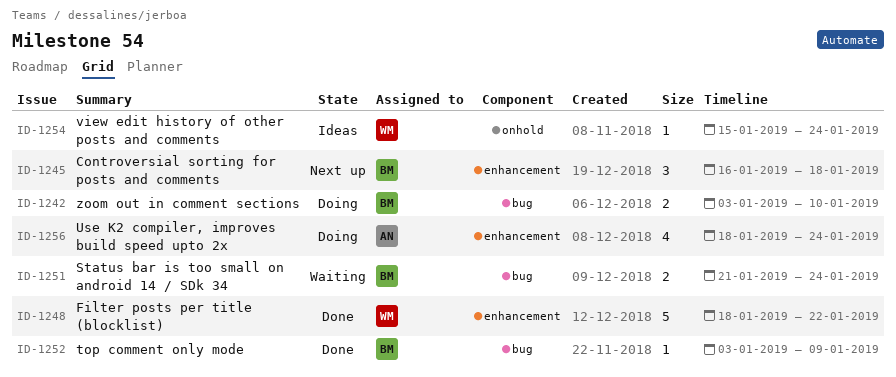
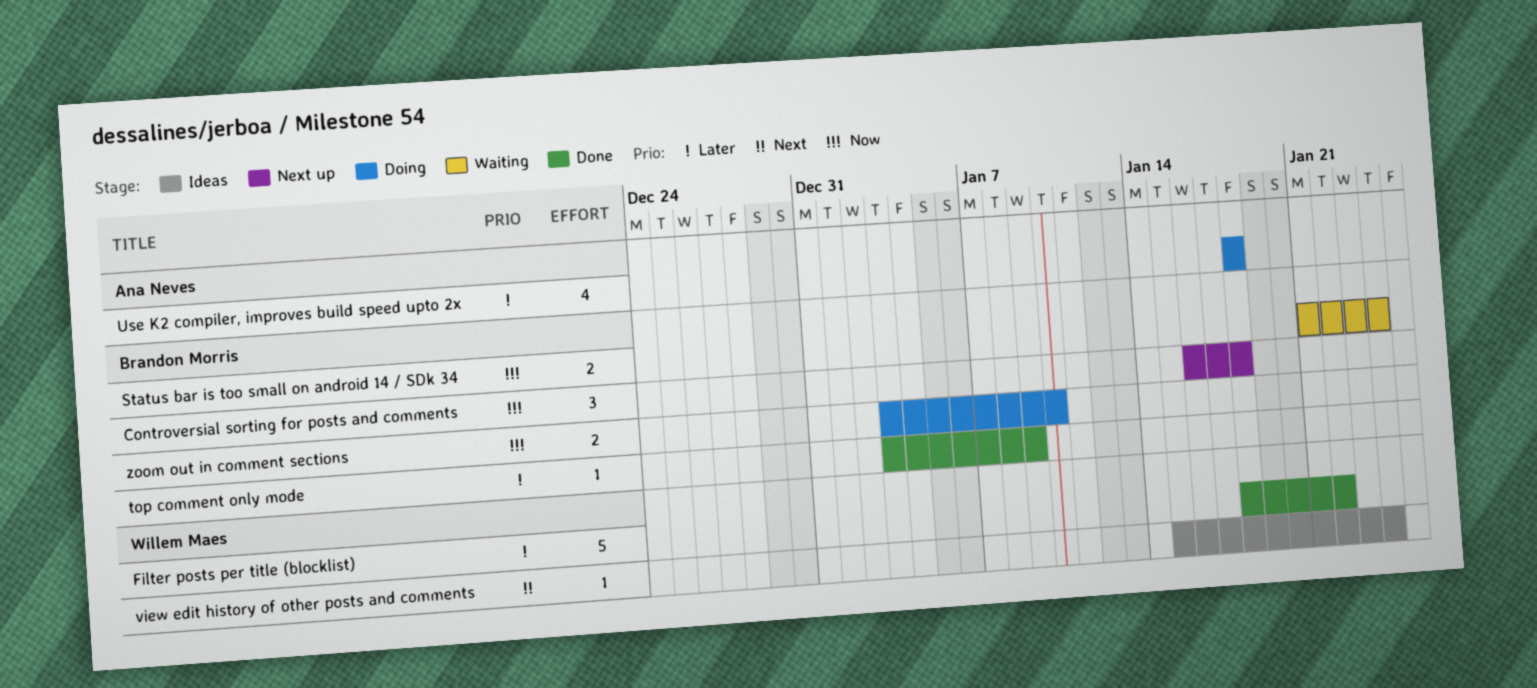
Use K2 compiler, improves build speed upto 2x, due: Jan 24 -> Jan 18

